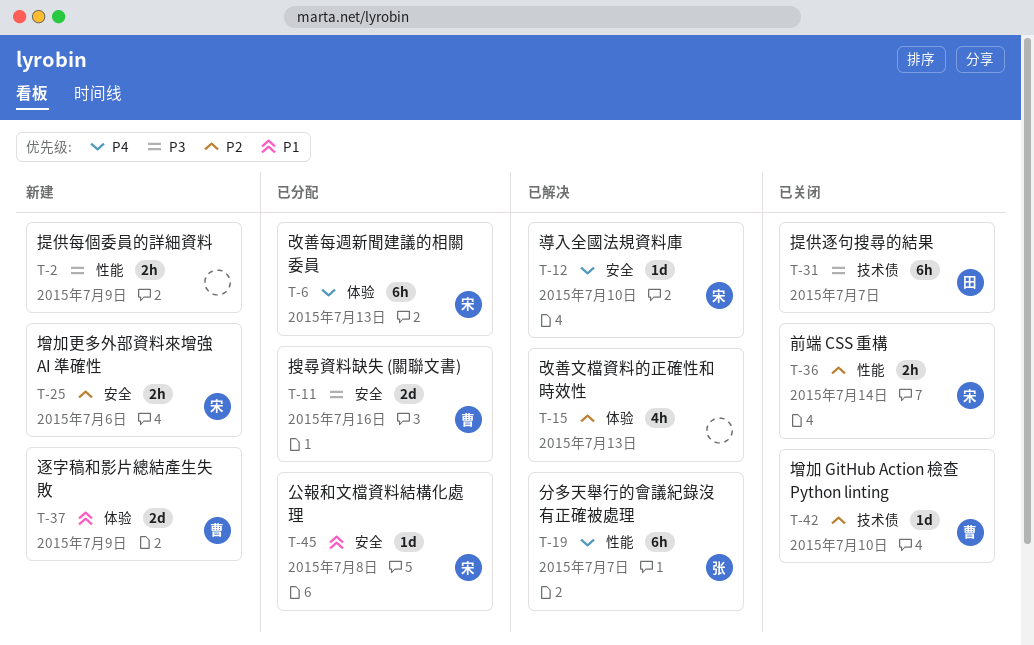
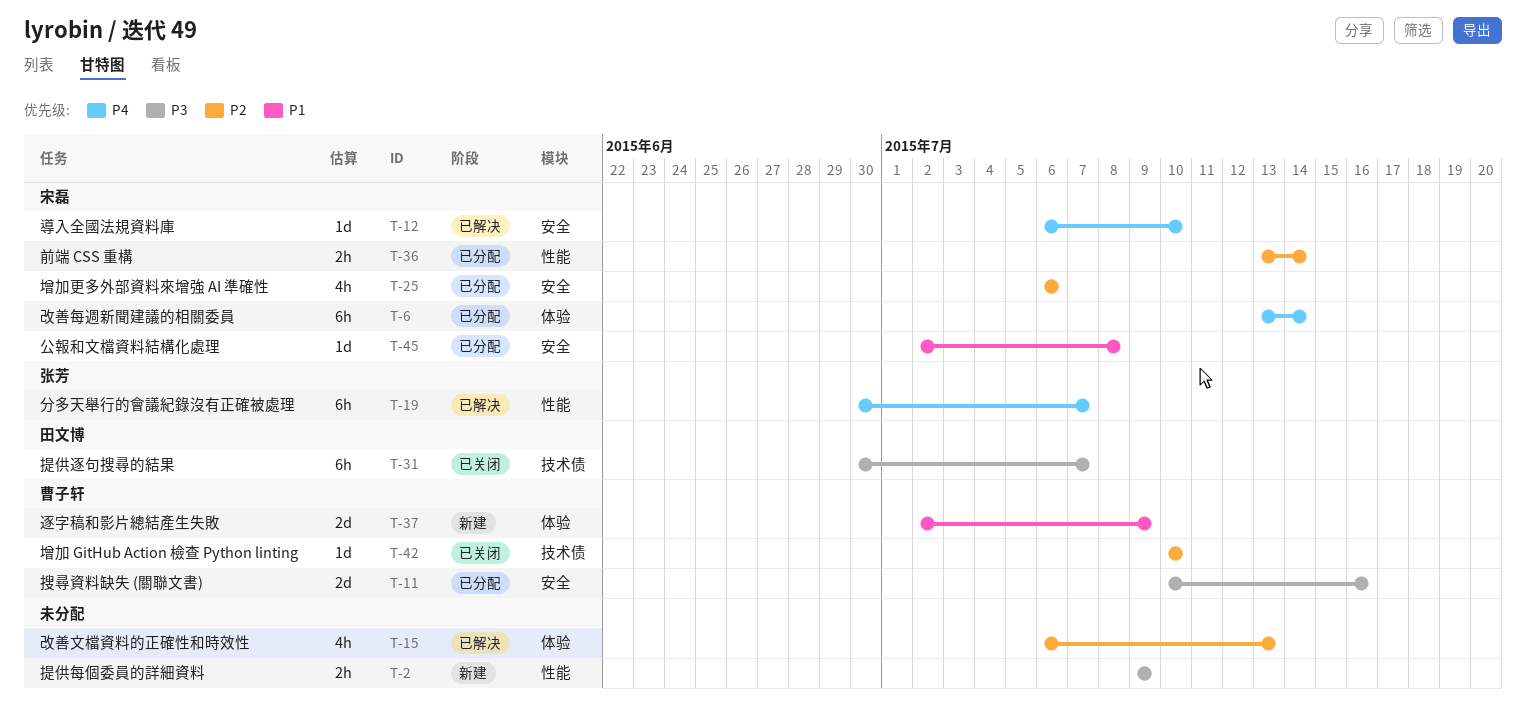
T-6, due: Jul 13 -> Jul 14
T-25, status: 新建 -> 已分配
T-25, estimate: 2h -> 4h
T-36, status: 已关闭 -> 已分配

